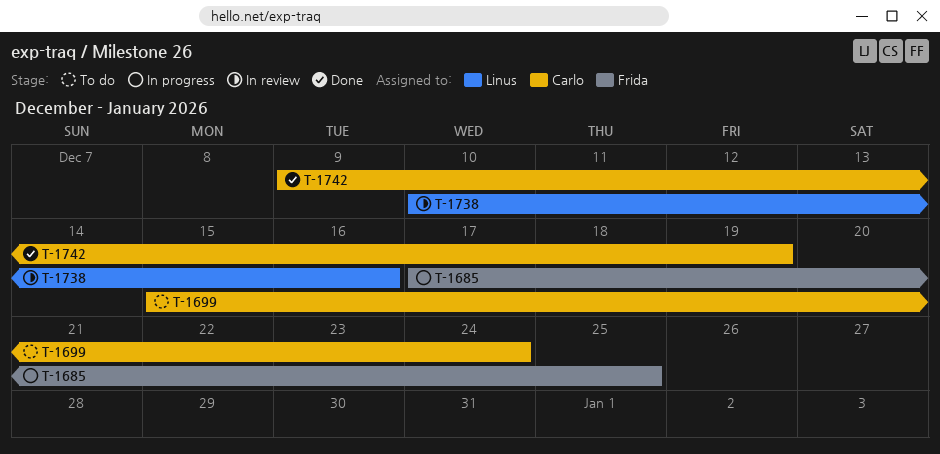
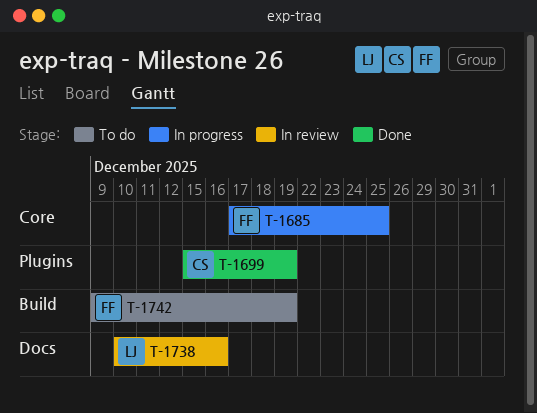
T-1699, status: To do -> Done
T-1699, due: Dec 24 -> Dec 19
T-1742, status: Done -> To do
T-1742, owner: Carlo -> Frida

